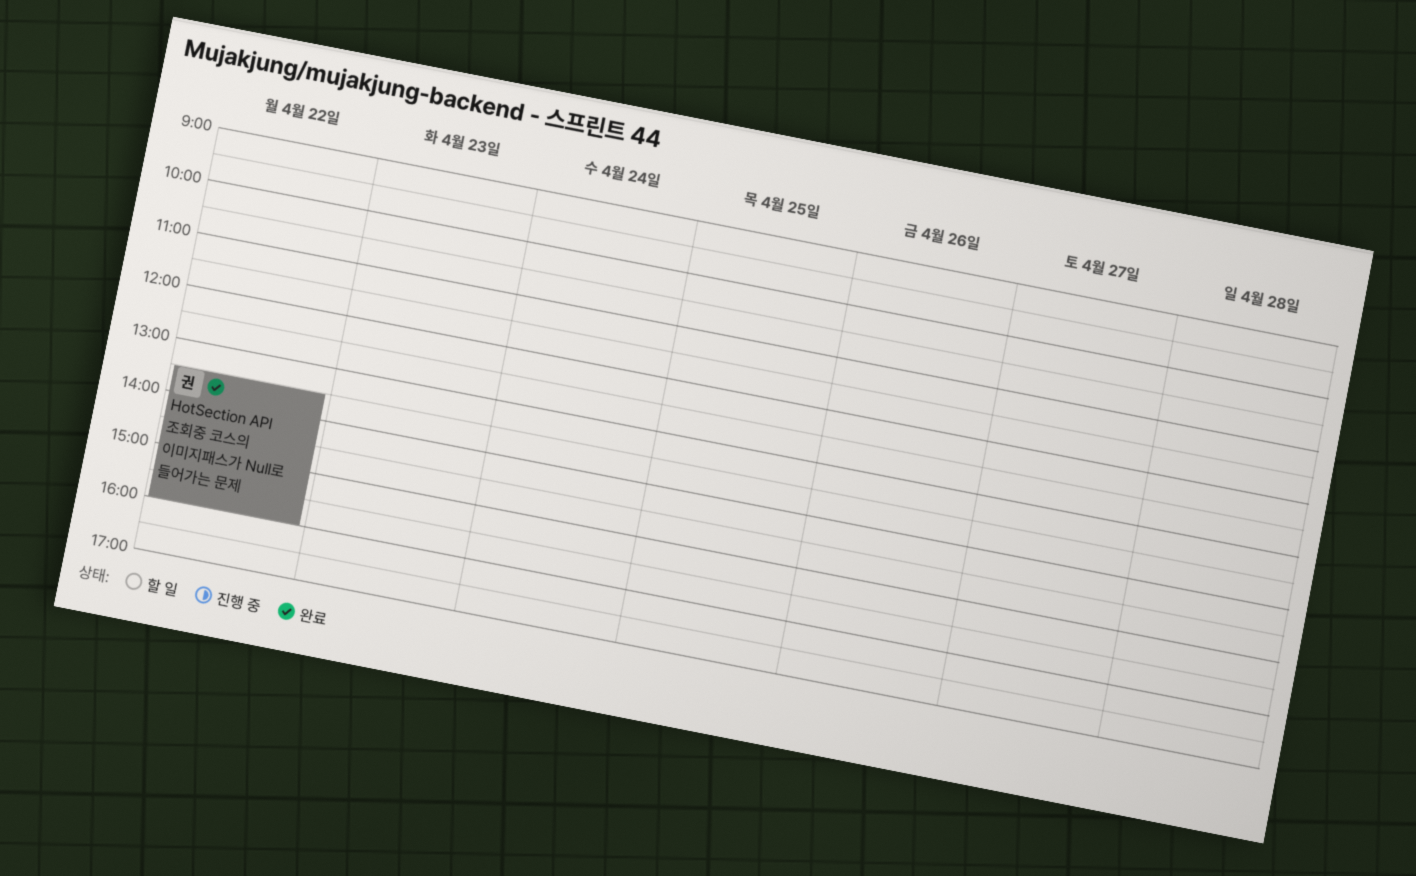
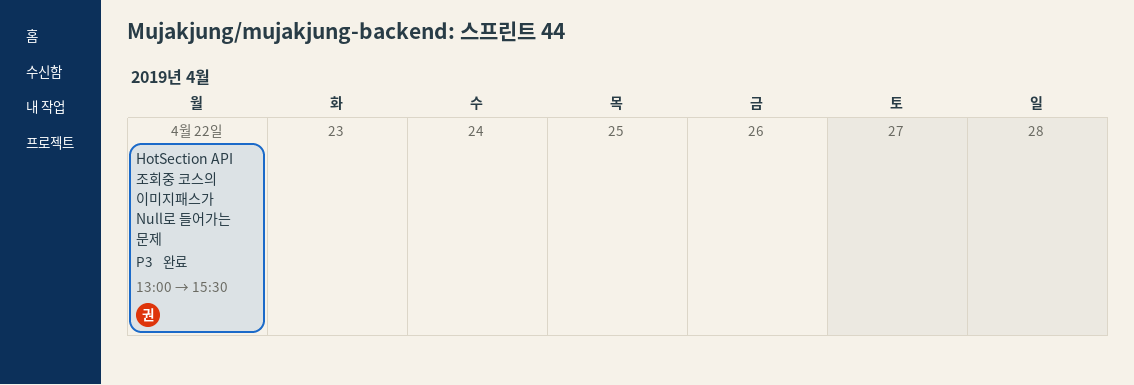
HotSection API 조회중 코스의 이미지패스가 Null로 들어가는 문제, begins: 13:30 -> 13:00
HotSection API 조회중 코스의 이미지패스가 Null로 들어가는 문제, ends: 16:00 -> 15:30

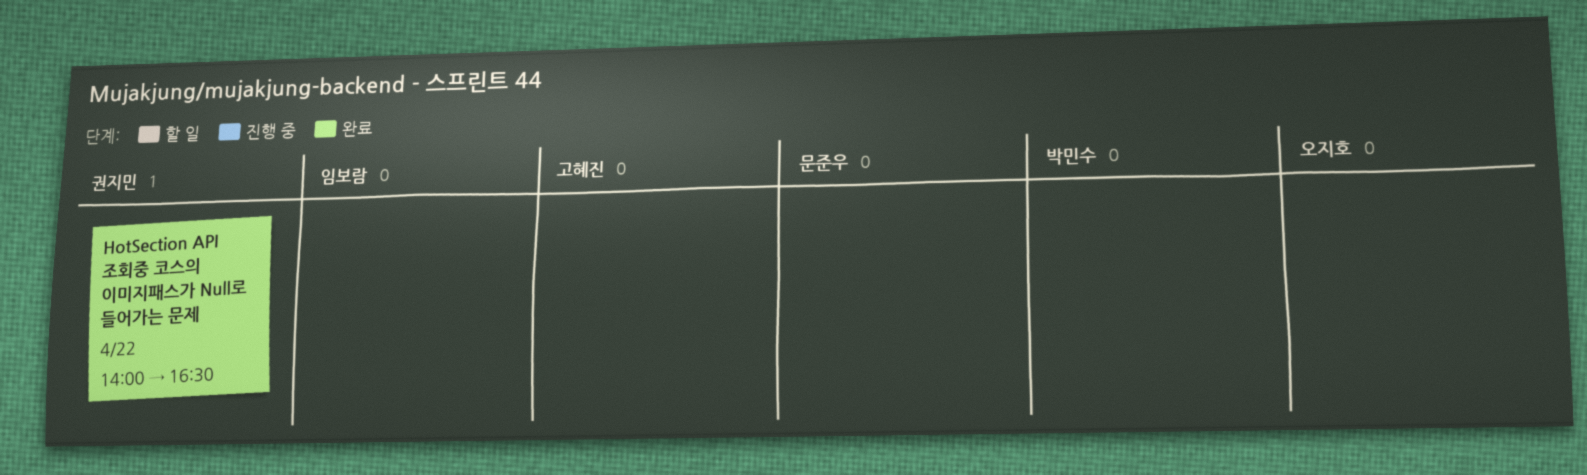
HotSection API 조회중 코스의 이미지패스가 Null로 들어가는 문제, begins: 13:00 -> 14:00
HotSection API 조회중 코스의 이미지패스가 Null로 들어가는 문제, ends: 15:30 -> 16:30

